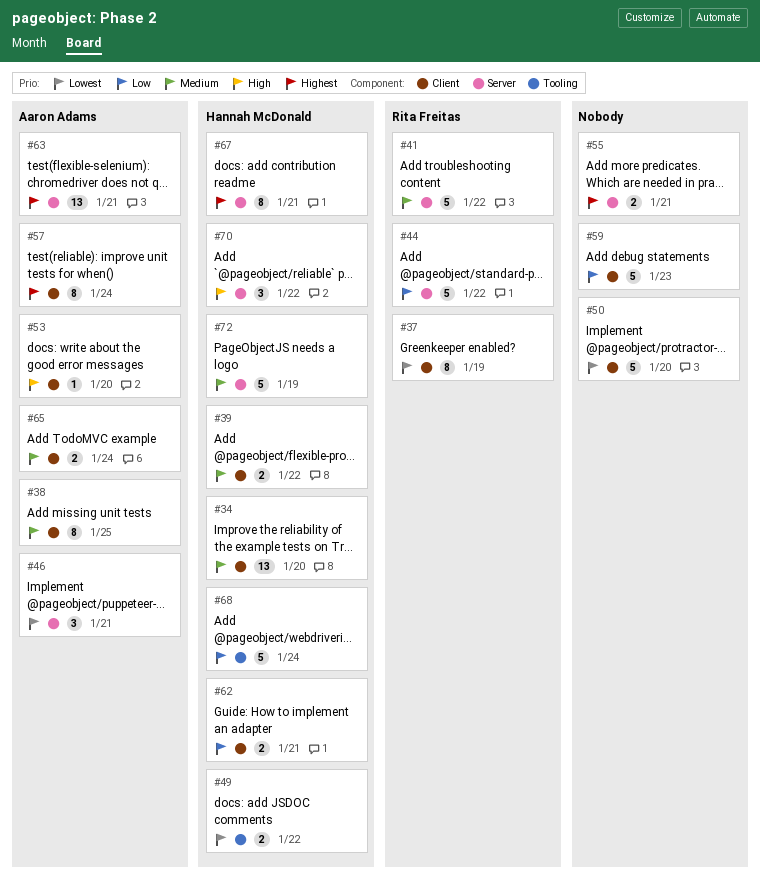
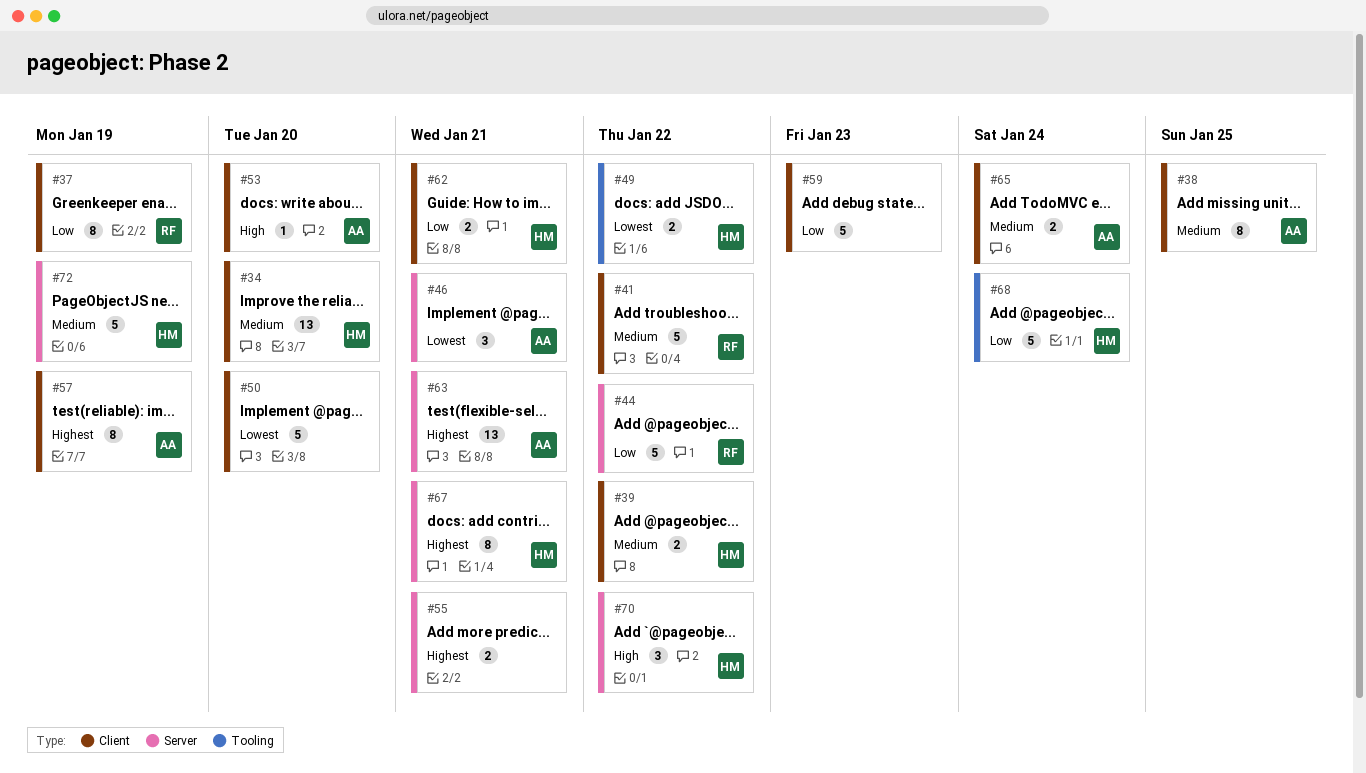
#37, priority: Lowest -> Low
#41, label: Server -> Client
#57, due: Jan 24 -> Jan 19

